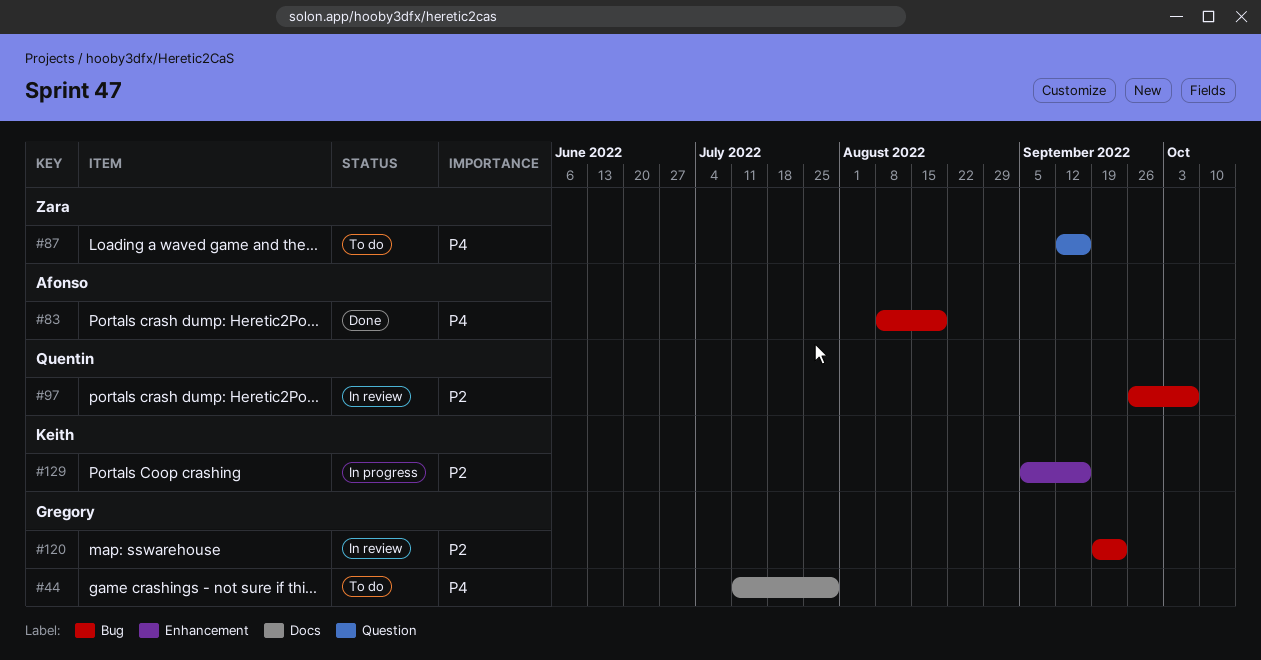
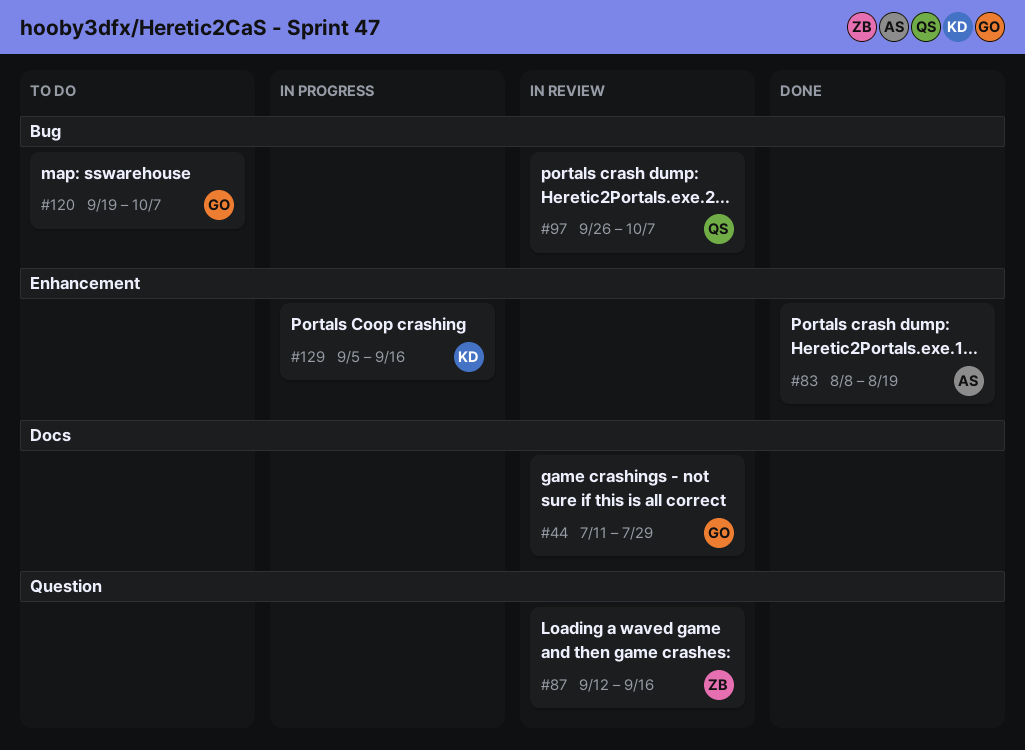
#44, status: To do -> In review
#83, label: Bug -> Enhancement
#87, status: To do -> In review
#120, status: In review -> To do
#120, due: Sep 23 -> Oct 7

